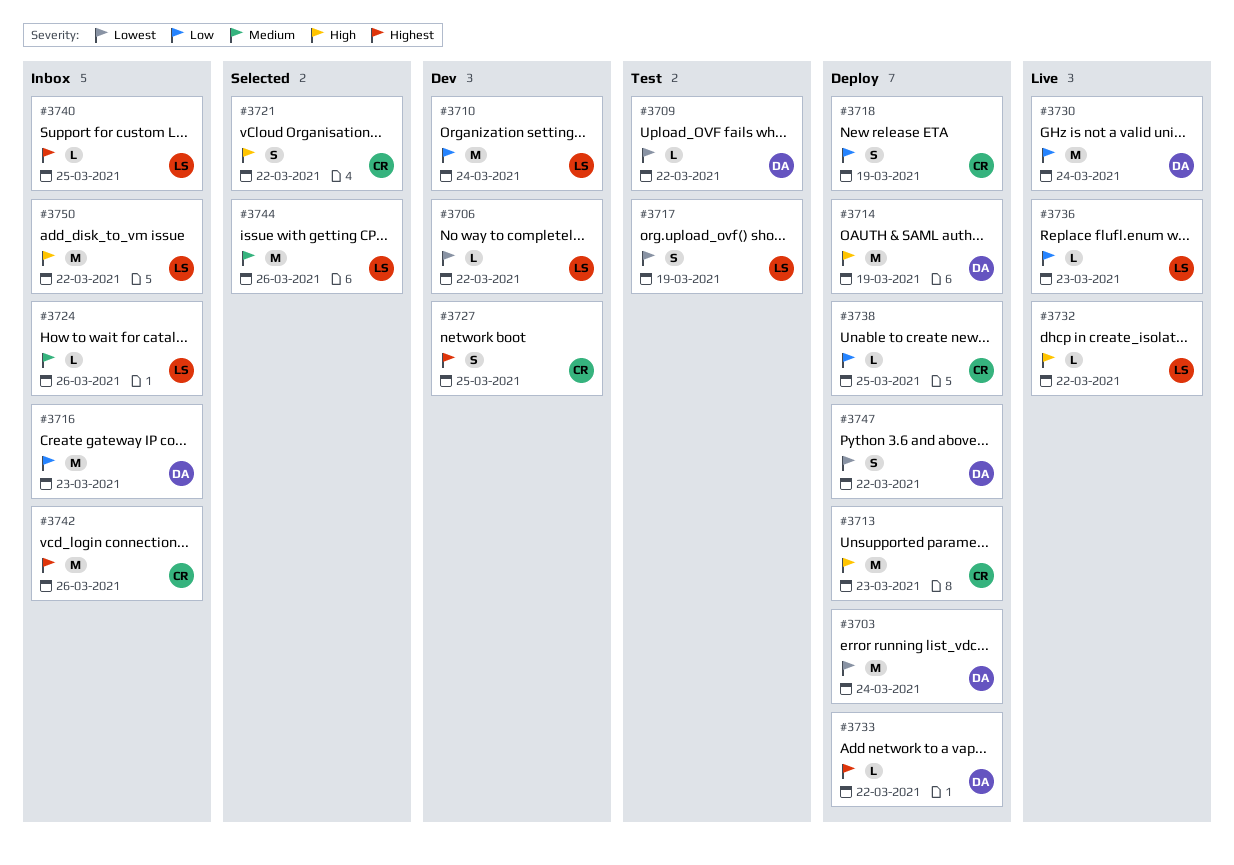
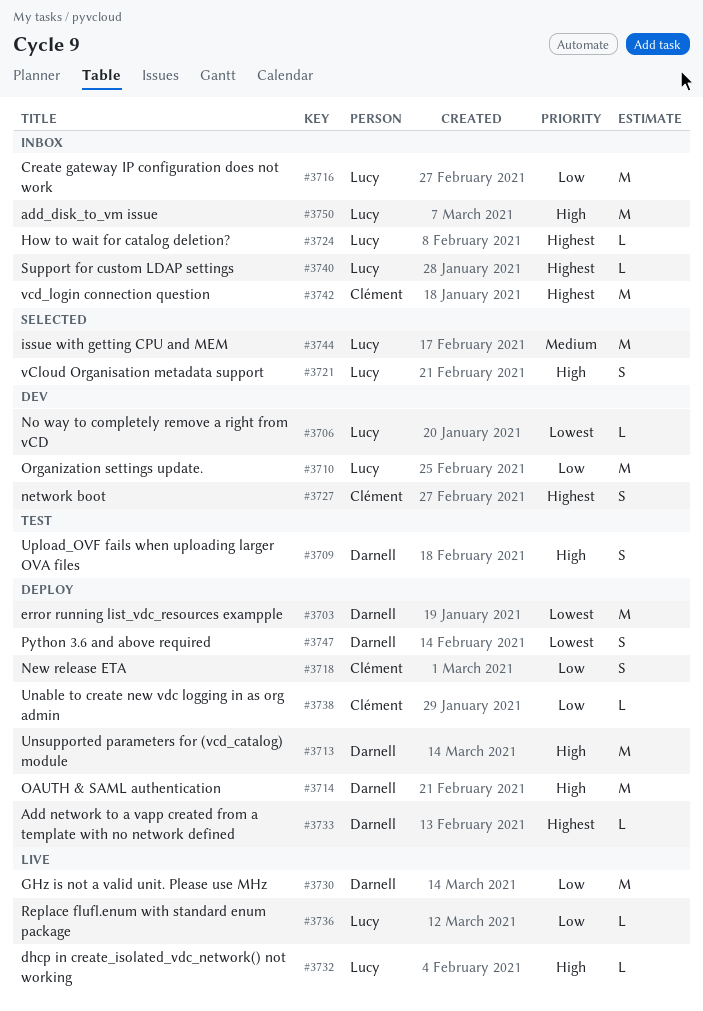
#3709, priority: Lowest -> High
#3709, estimate: L -> S
#3713, owner: Clément -> Darnell
#3716, owner: Darnell -> Lucy
#3717: present -> none
#3721, owner: Clément -> Lucy
#3724, priority: Medium -> Highest

